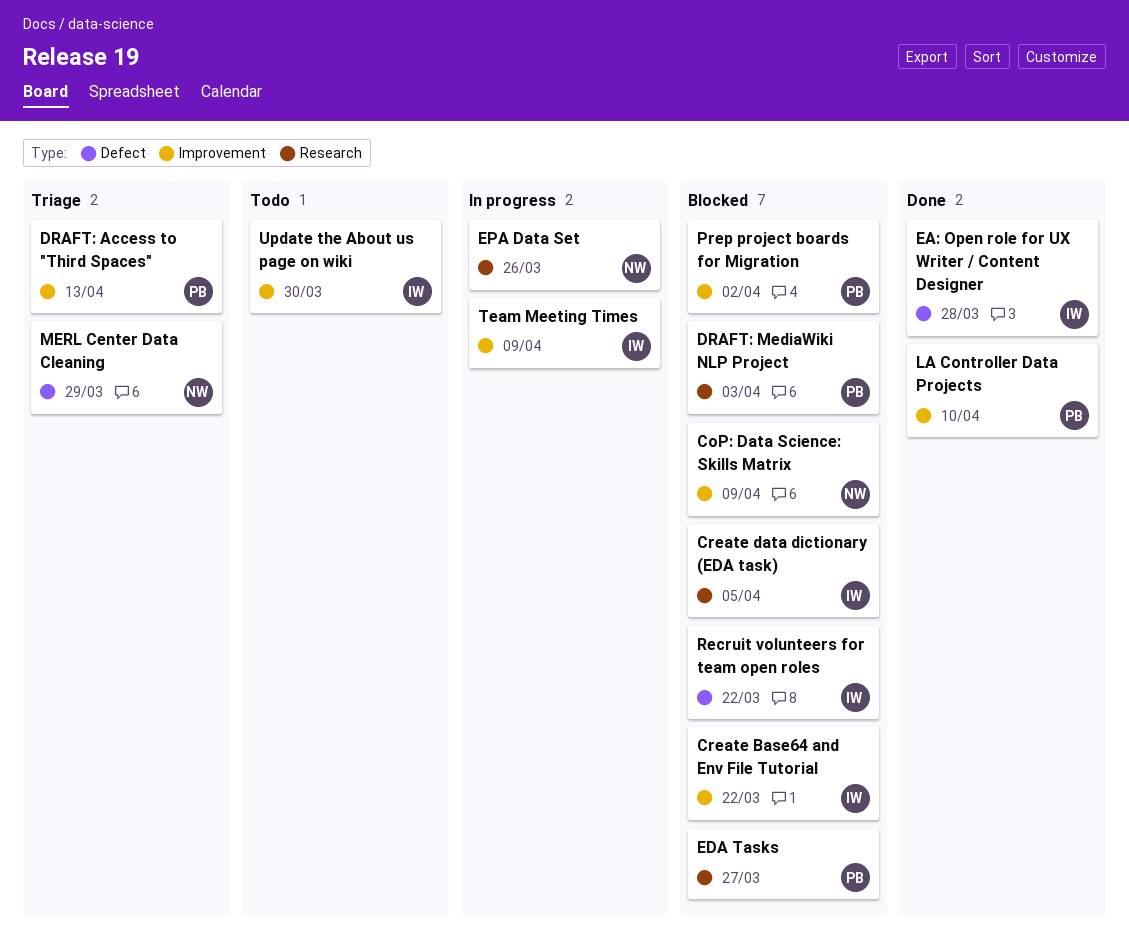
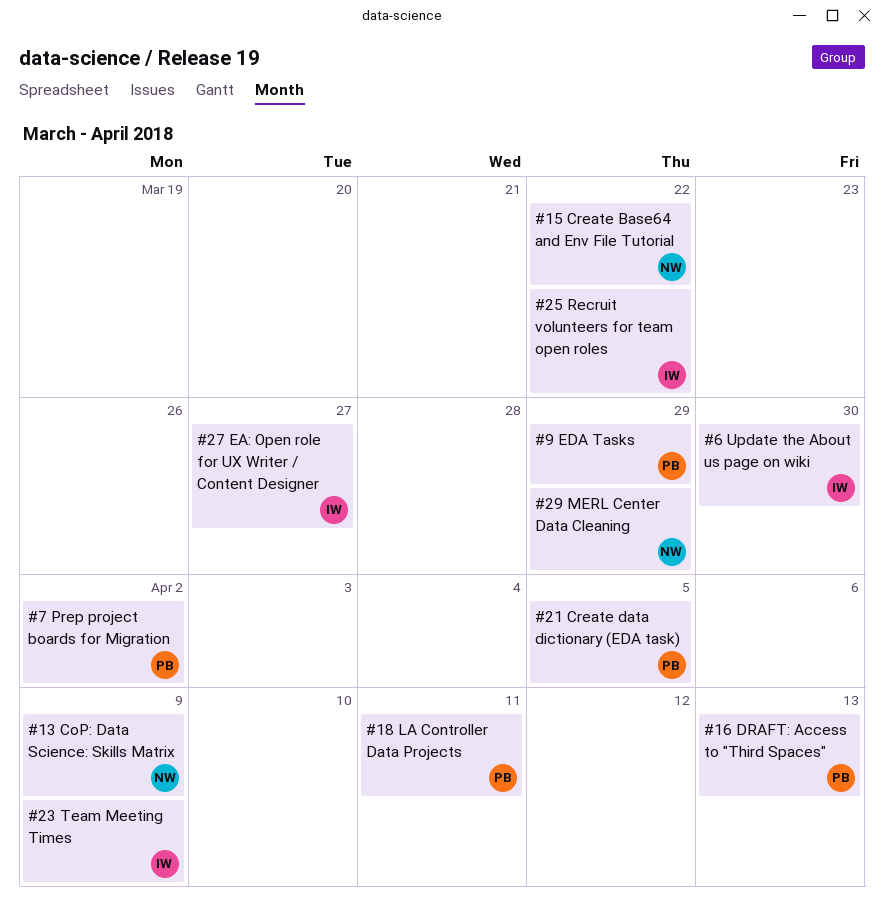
Create Base64 and Env File Tutorial, owner: IW -> NW
Create data dictionary (EDA task), owner: IW -> PB
DRAFT: MediaWiki NLP Project: present -> none
EA: Open role for UX Writer / Content Designer, due: Mar 28 -> Mar 27
EDA Tasks, due: Mar 27 -> Mar 29
EPA Data Set: present -> none
LA Controller Data Projects, due: Apr 10 -> Apr 11

